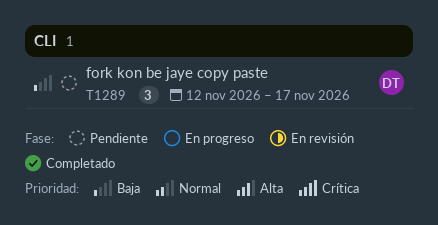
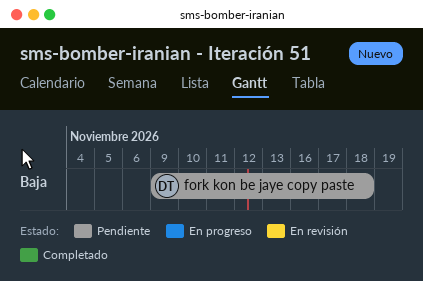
fork kon be jaye copy paste, start: Nov 12 -> Nov 9
fork kon be jaye copy paste, due: Nov 17 -> Nov 18

